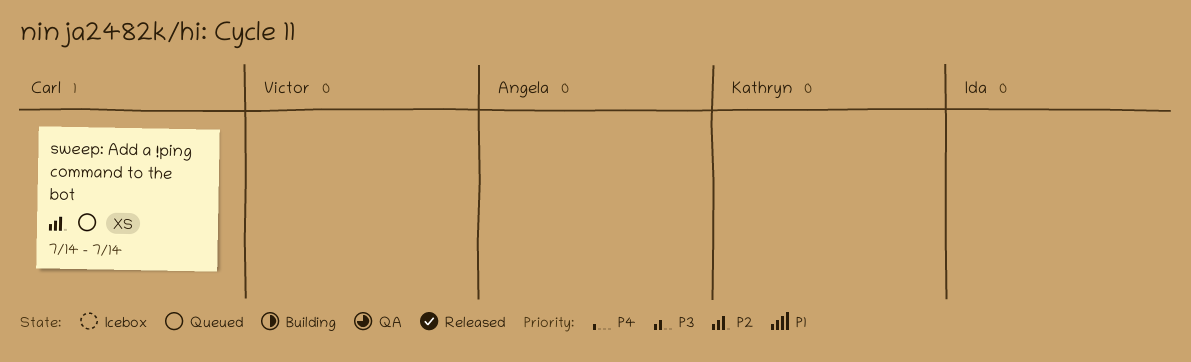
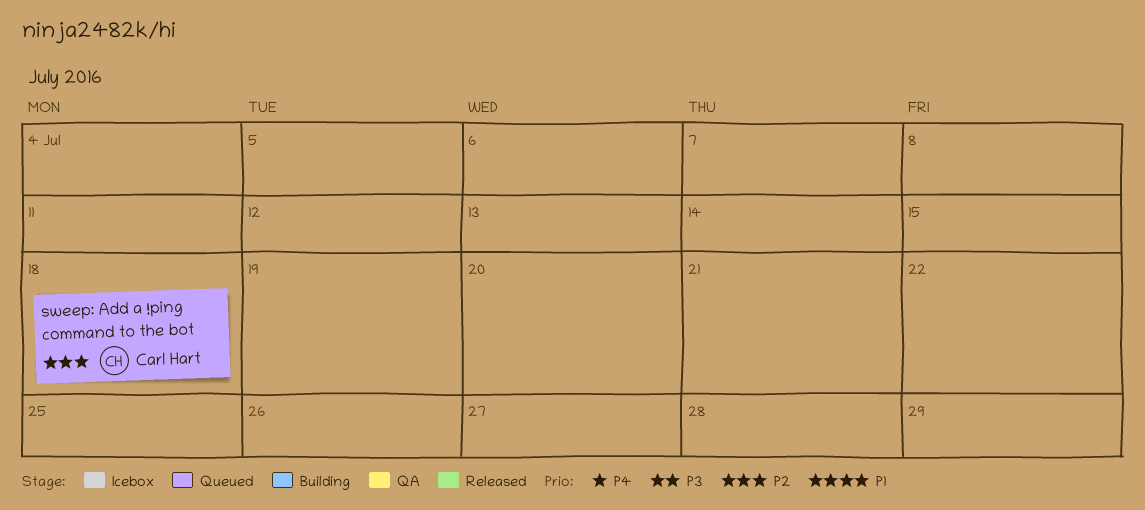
sweep: Add a !ping command to the bot, due: Jul 14 -> Jul 18

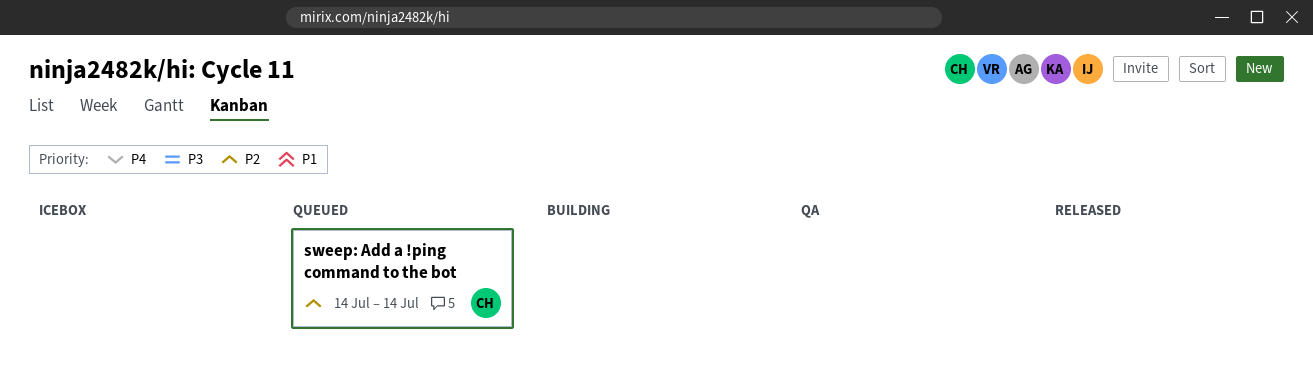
sweep: Add a !ping command to the bot, due: Jul 18 -> Jul 14

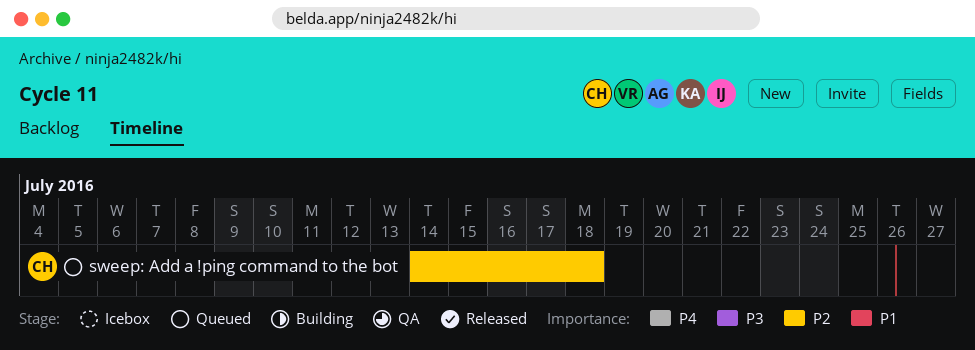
sweep: Add a !ping command to the bot, due: Jul 14 -> Jul 18

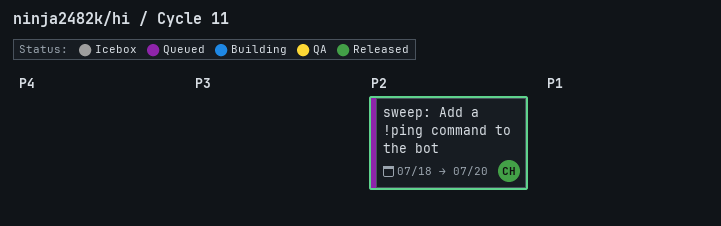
sweep: Add a !ping command to the bot, start: Jul 14 -> Jul 18
sweep: Add a !ping command to the bot, due: Jul 18 -> Jul 20

